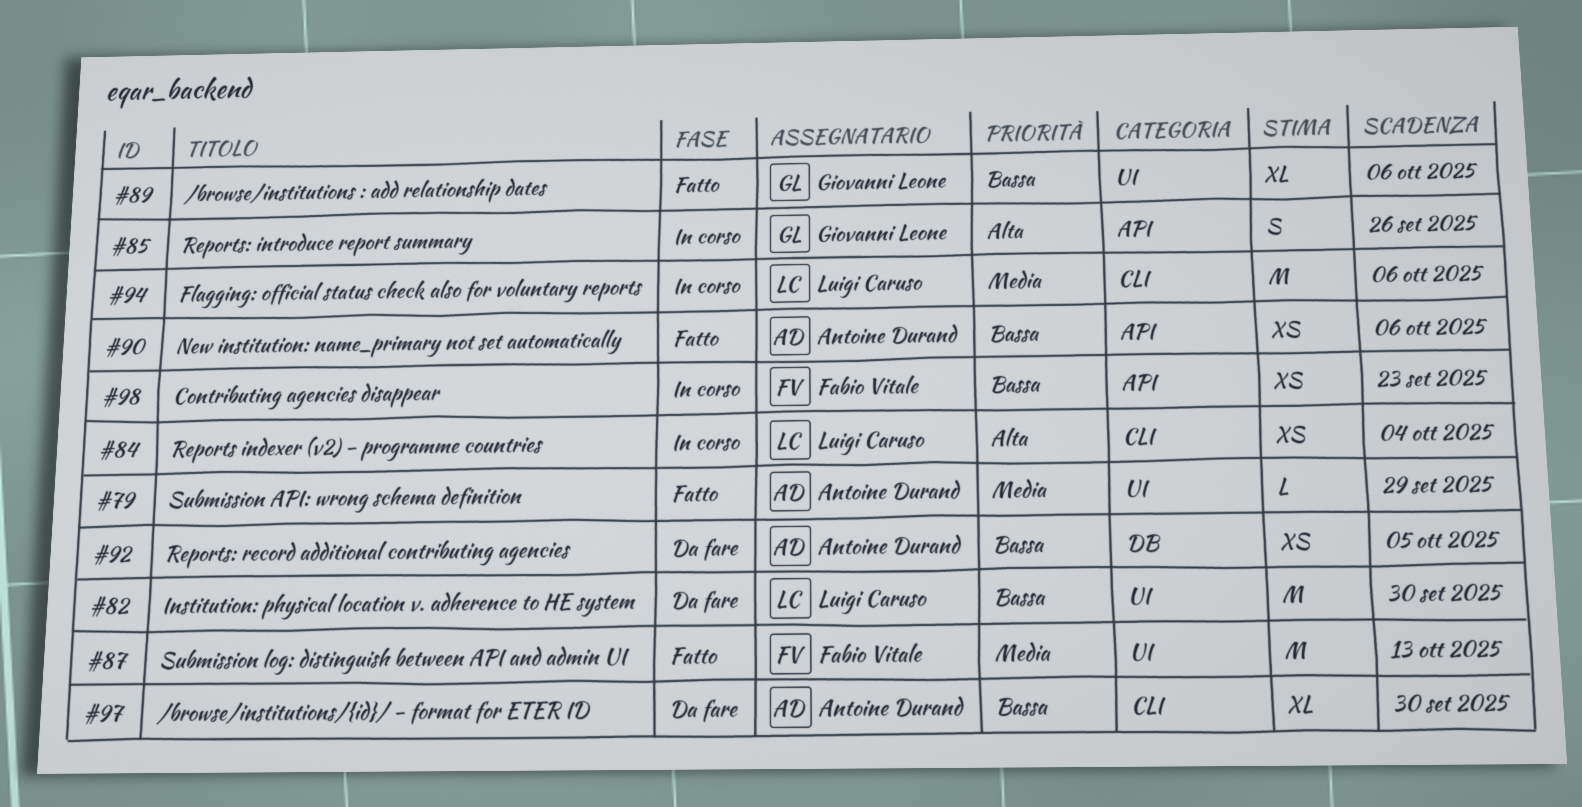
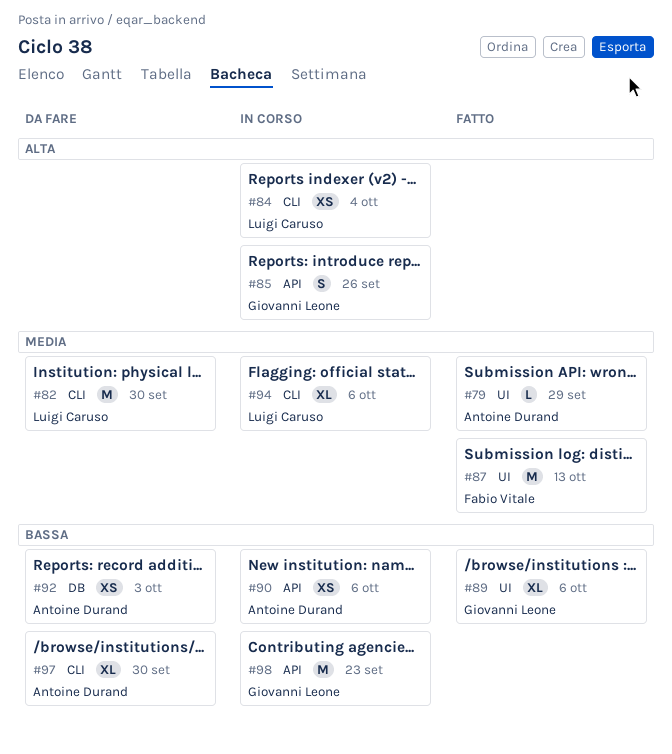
#82, priority: Bassa -> Media
#82, label: UI -> CLI
#90, status: Fatto -> In corso
#92, due: Oct 5 -> Oct 3
#94, estimate: M -> XL
#98, owner: Fabio Vitale -> Giovanni Leone
#98, estimate: XS -> M

